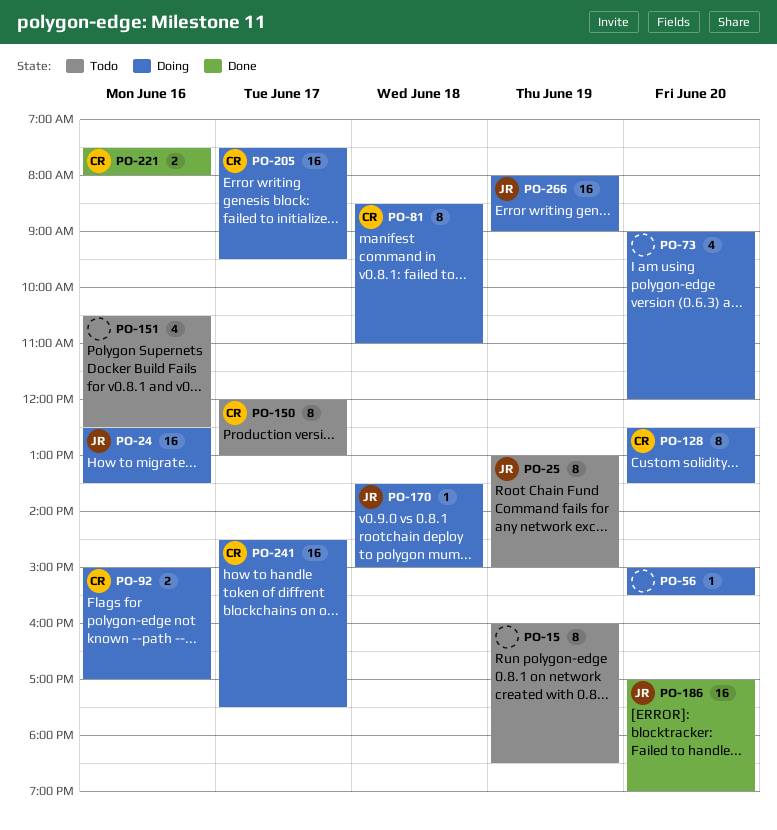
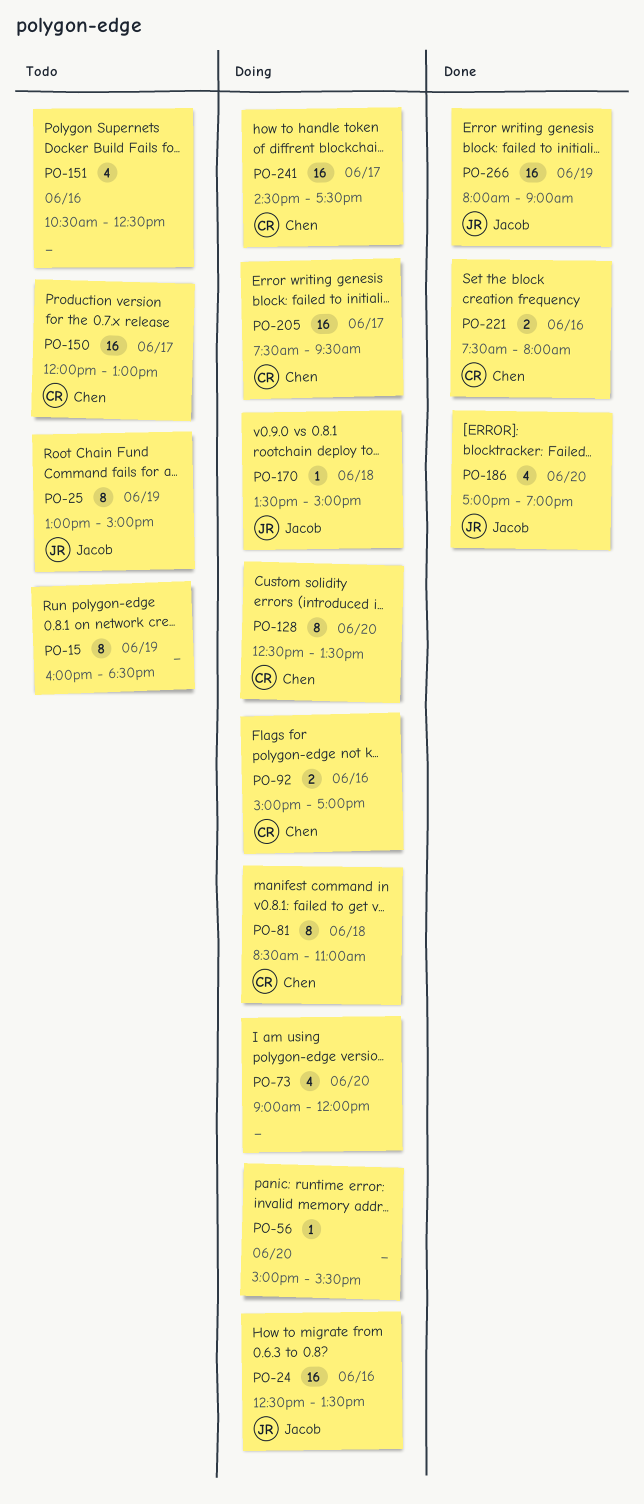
PO-150, estimate: 8 -> 16
PO-186, estimate: 16 -> 4
PO-266, status: Doing -> Done

